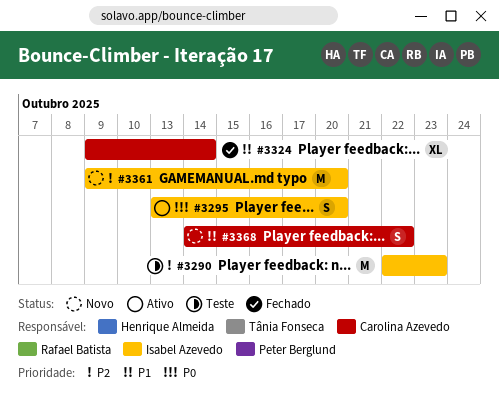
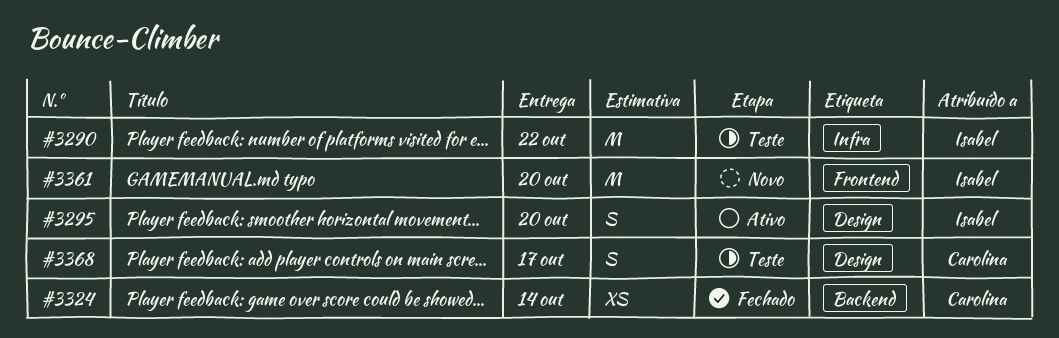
#3290, due: Oct 23 -> Oct 22
#3324, estimate: XL -> XS
#3368, status: Novo -> Teste
#3368, due: Oct 22 -> Oct 17

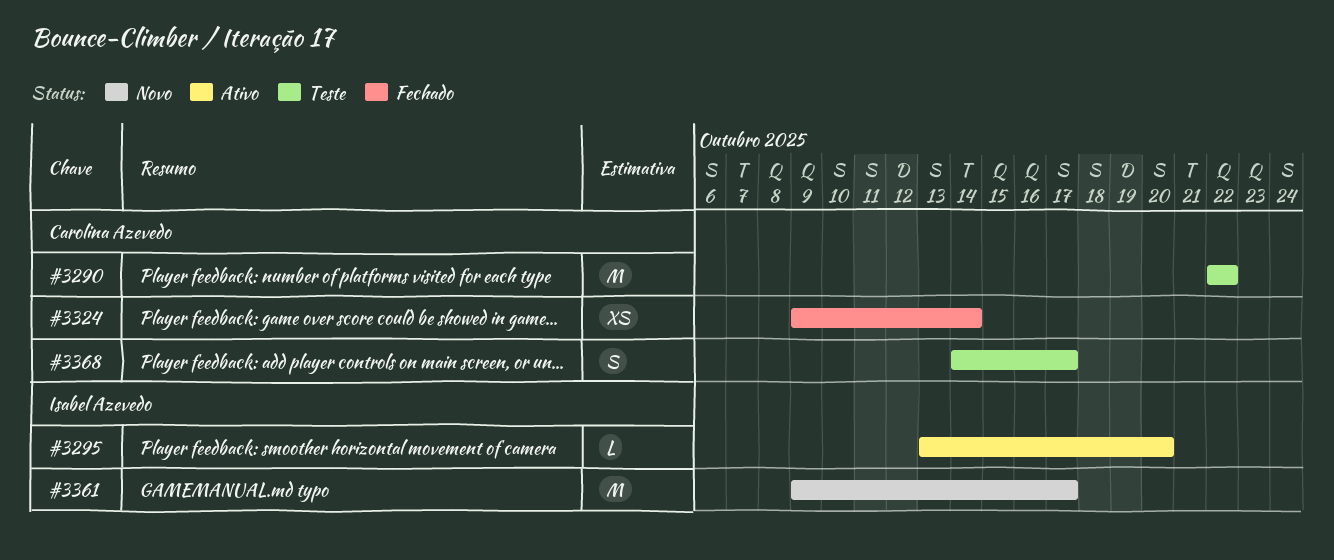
#3290, owner: Isabel Azevedo -> Carolina Azevedo
#3295, estimate: S -> L
#3361, due: Oct 20 -> Oct 17

